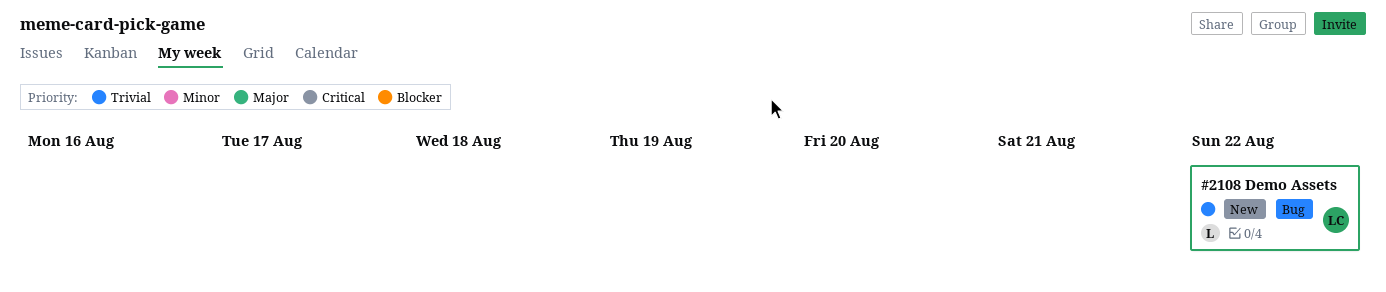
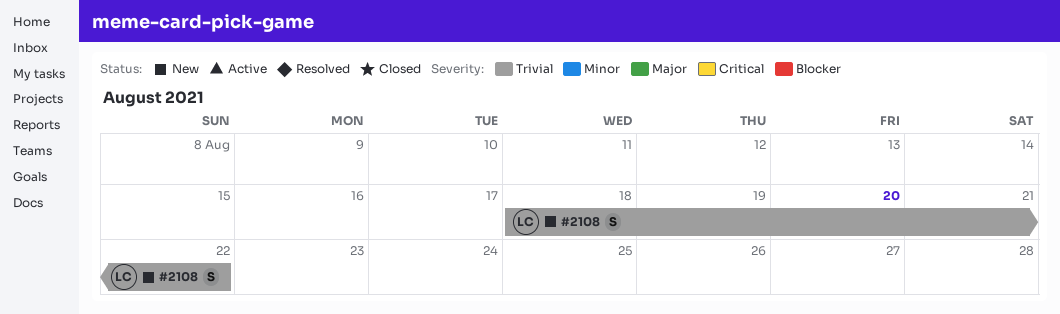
#2108, estimate: L -> S

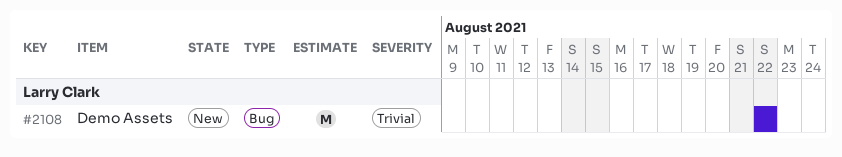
#2108, estimate: S -> M
#2108, start: Aug 18 -> Aug 22

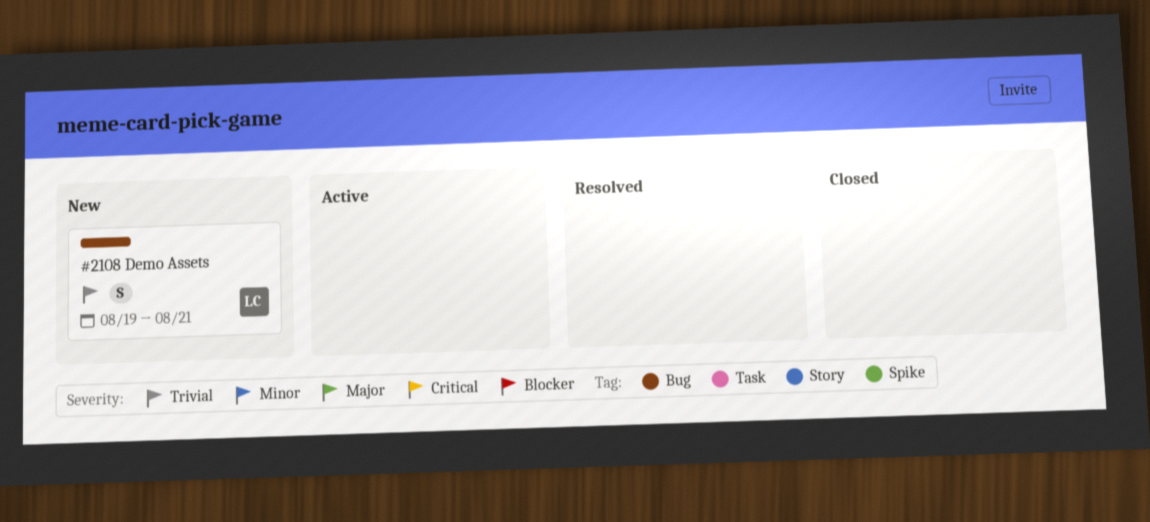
#2108, estimate: M -> S
#2108, start: Aug 22 -> Aug 19
#2108, due: Aug 22 -> Aug 21

